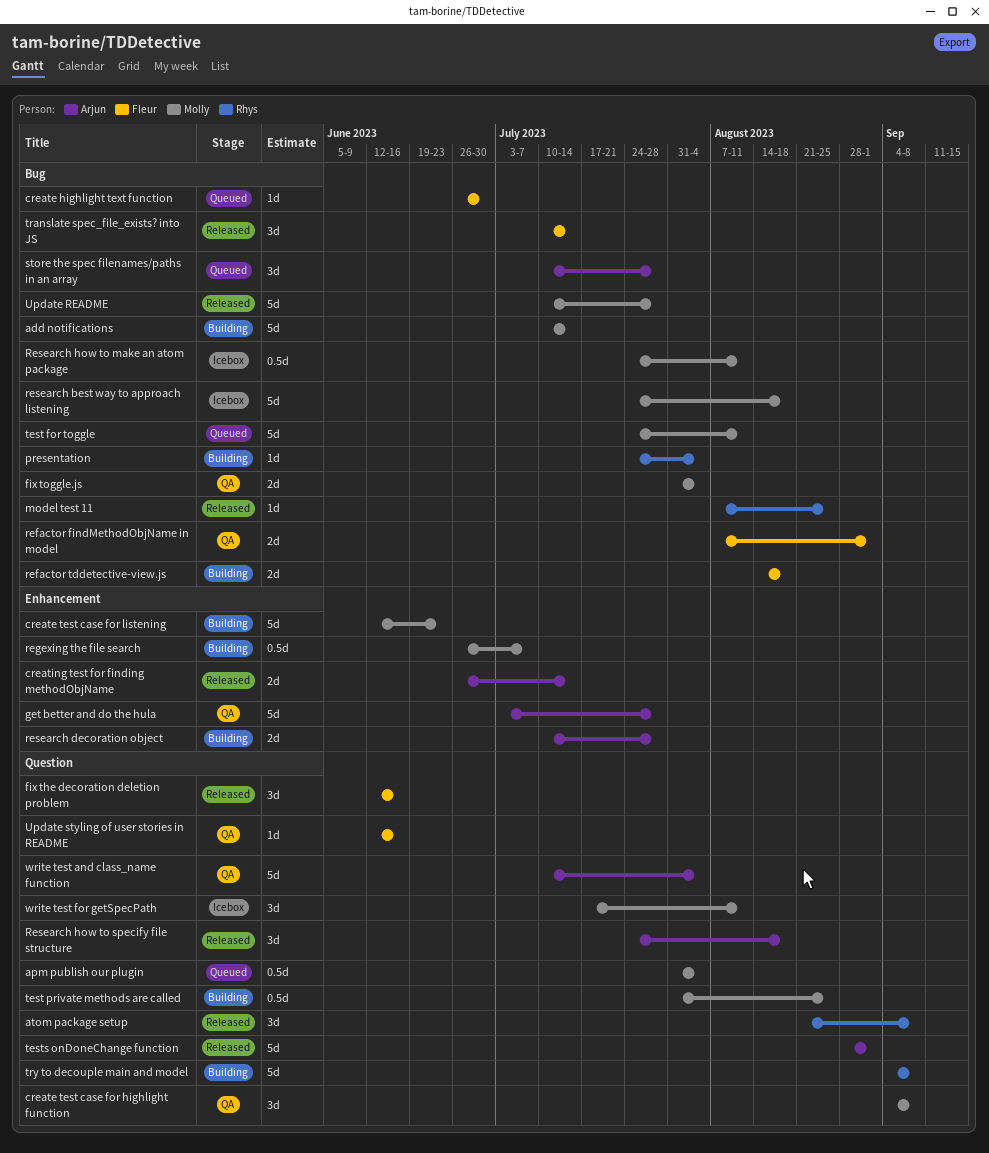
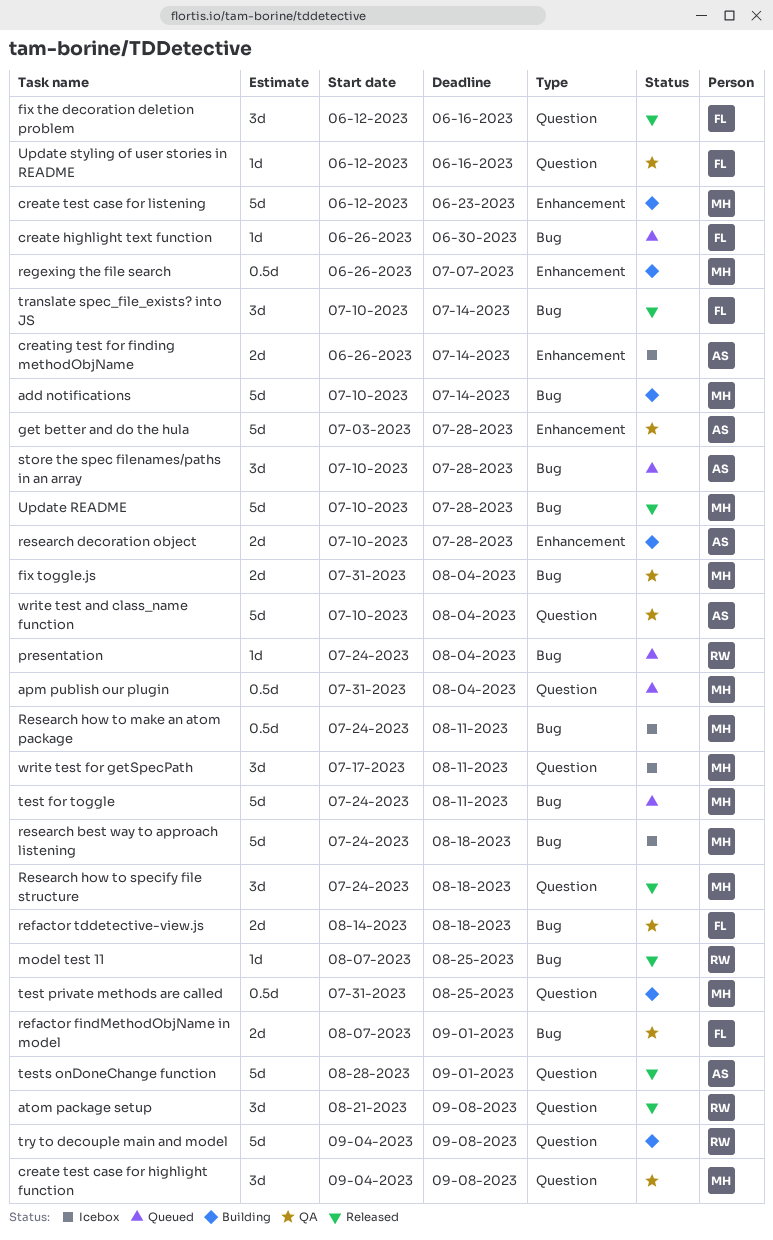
creating test for finding methodObjName, status: Released -> Icebox
presentation, status: Building -> Queued
refactor tddetective-view.js, status: Building -> QA
Research how to specify file structure, owner: Arjun -> Molly

